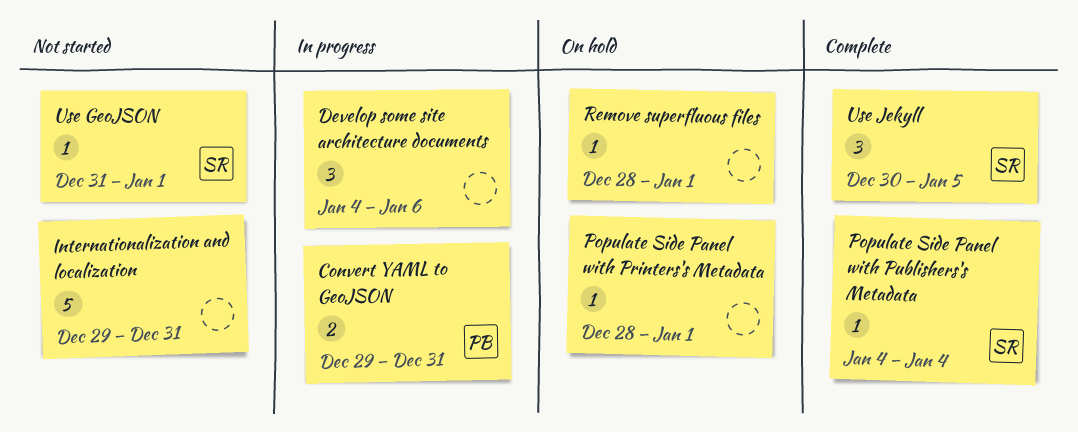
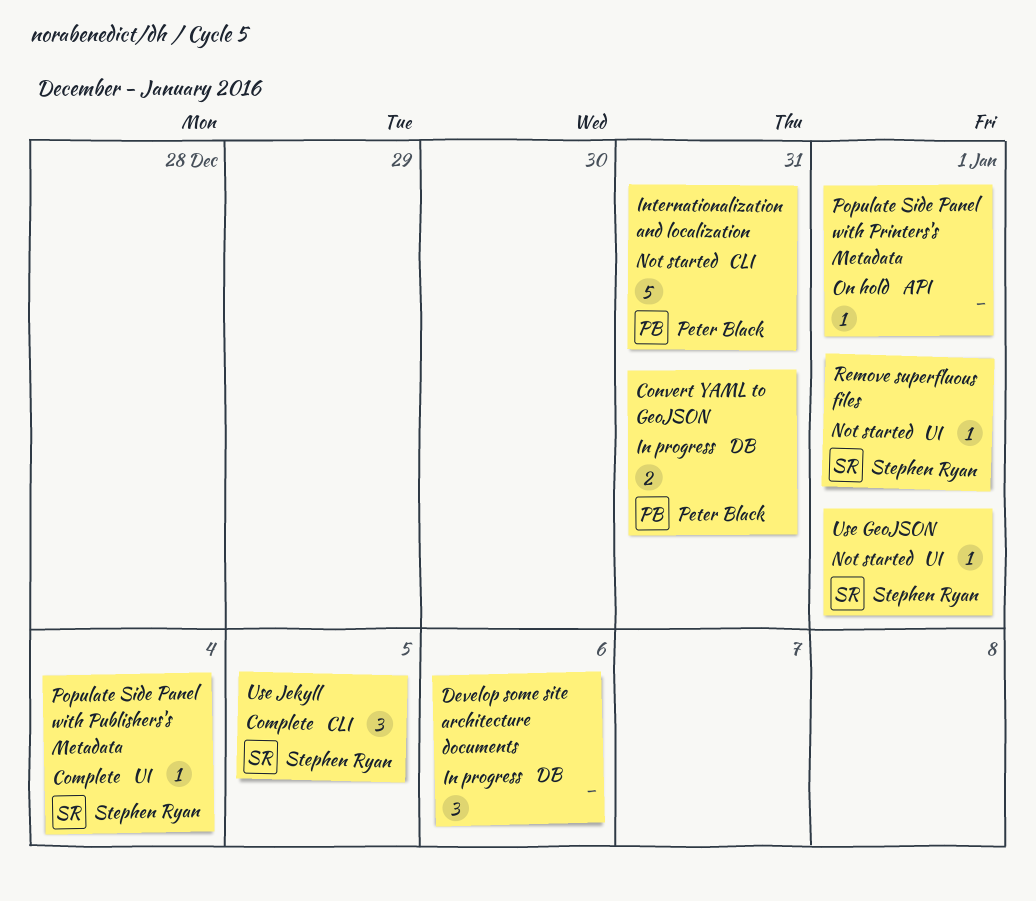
Internationalization and localization, owner: none -> Peter Black
Remove superfluous files, status: On hold -> Not started
Remove superfluous files, owner: none -> Stephen Ryan

